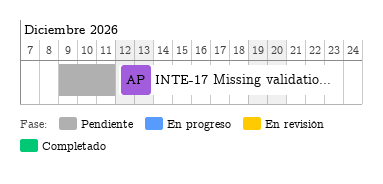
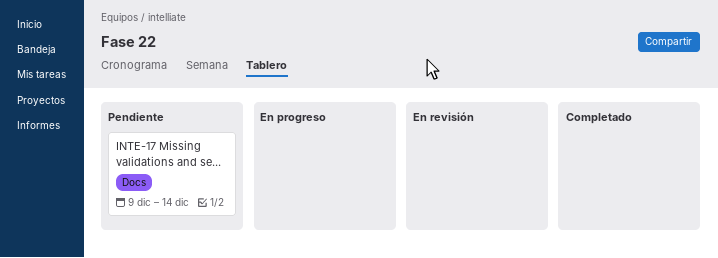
INTE-17, due: Dec 11 -> Dec 14

